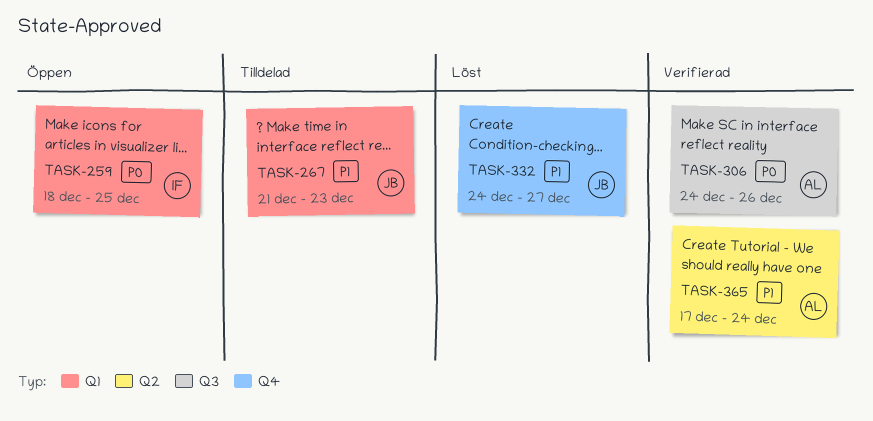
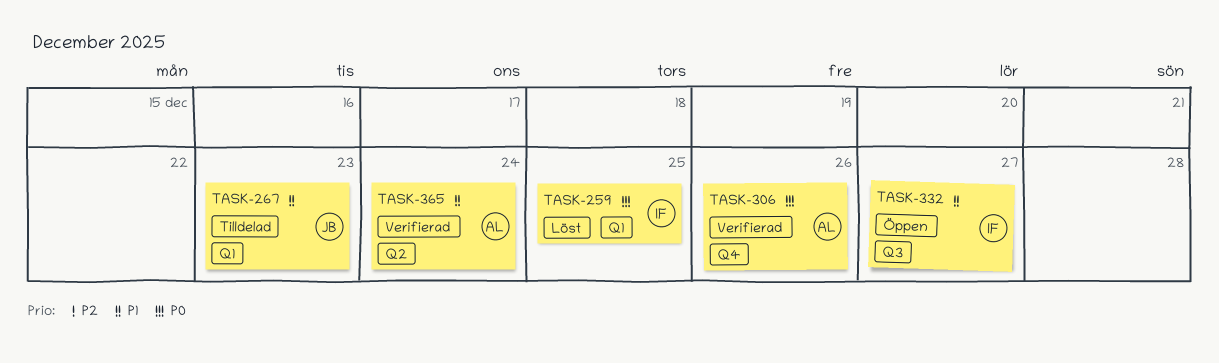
TASK-259, status: Öppen -> Löst
TASK-306, label: Q3 -> Q4
TASK-332, status: Löst -> Öppen
TASK-332, owner: JB -> IF
TASK-332, label: Q4 -> Q3

